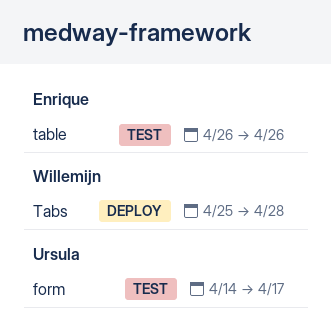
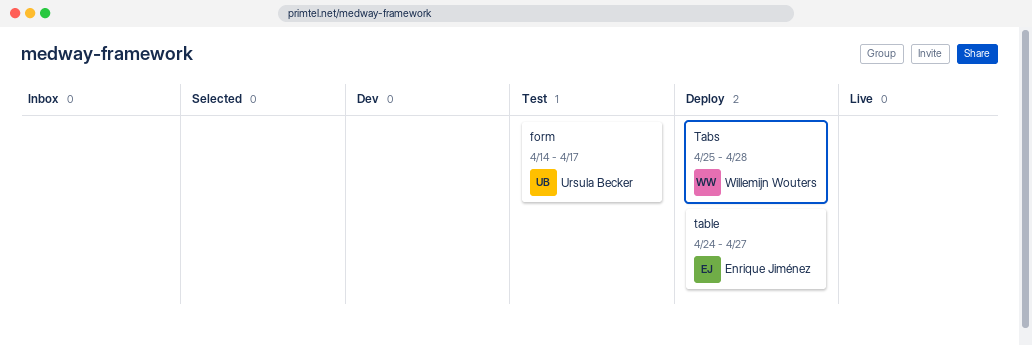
table, status: Test -> Deploy
table, start: Apr 26 -> Apr 24
table, due: Apr 26 -> Apr 27

